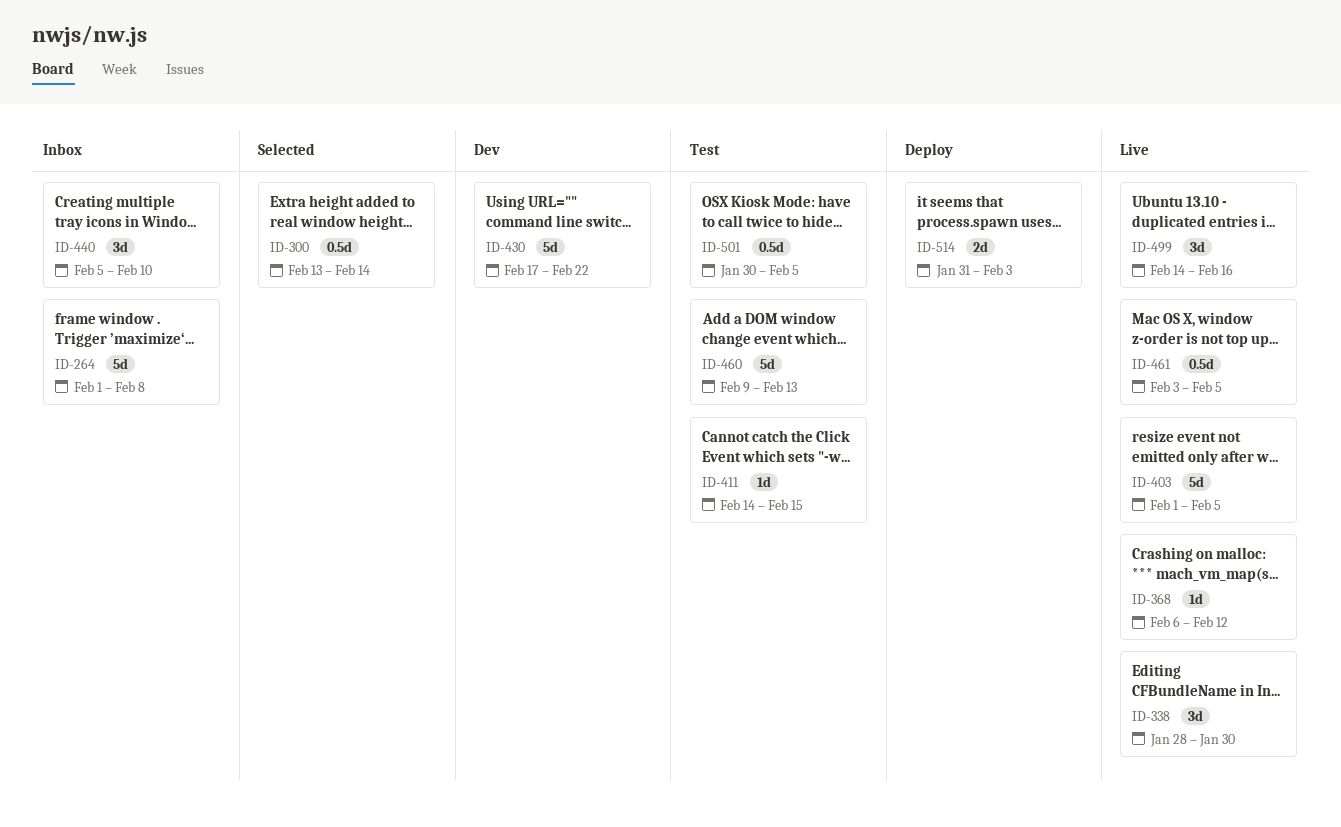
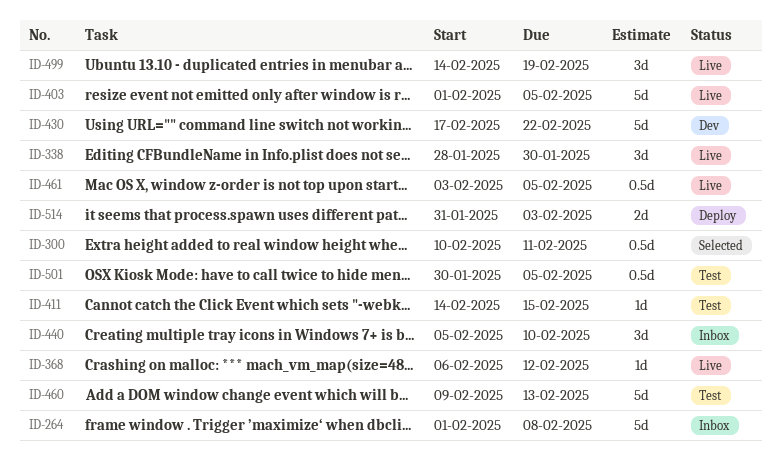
ID-300, start: Feb 13 -> Feb 10
ID-300, due: Feb 14 -> Feb 11
ID-499, due: Feb 16 -> Feb 19

